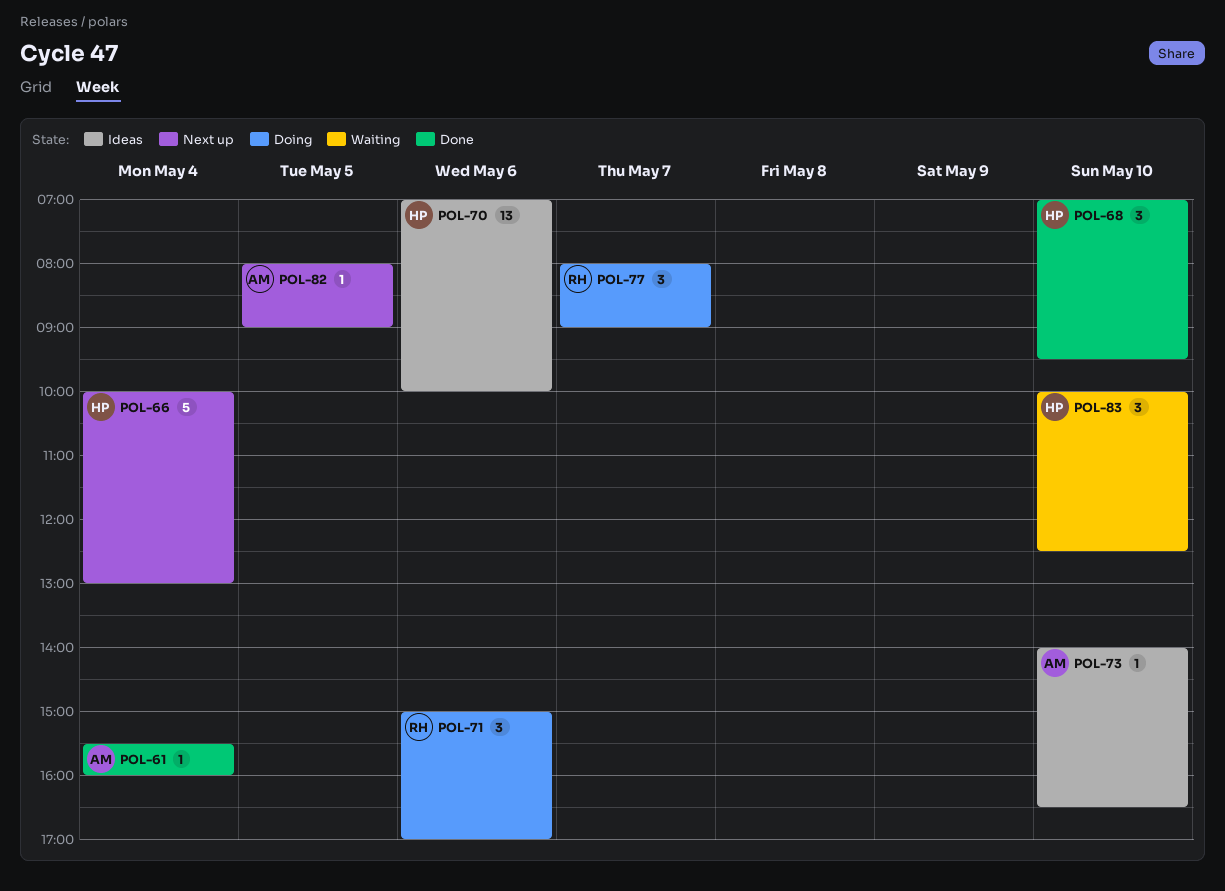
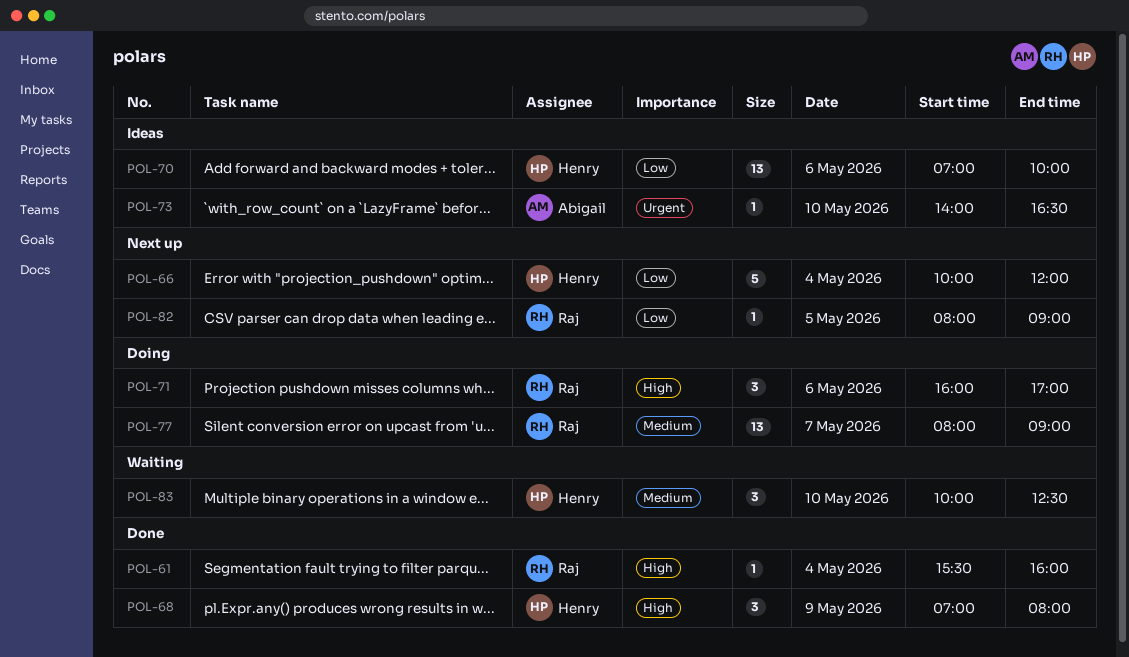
POL-61, owner: Abigail -> Raj
POL-66, ends: 13:00 -> 12:00
POL-68, day: May 10 -> May 9
POL-68, ends: 09:30 -> 08:00
POL-71, begins: 15:00 -> 16:00
POL-77, estimate: 3 -> 13
POL-82, owner: Abigail -> Raj

